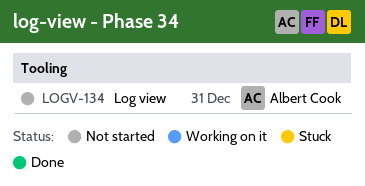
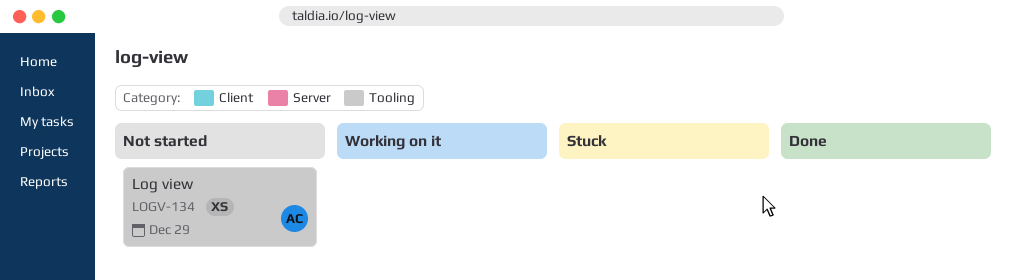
LOGV-134, due: Dec 31 -> Dec 29

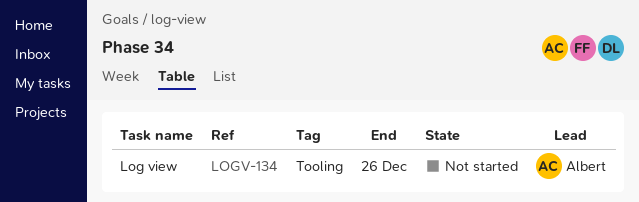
LOGV-134, due: Dec 29 -> Dec 26

